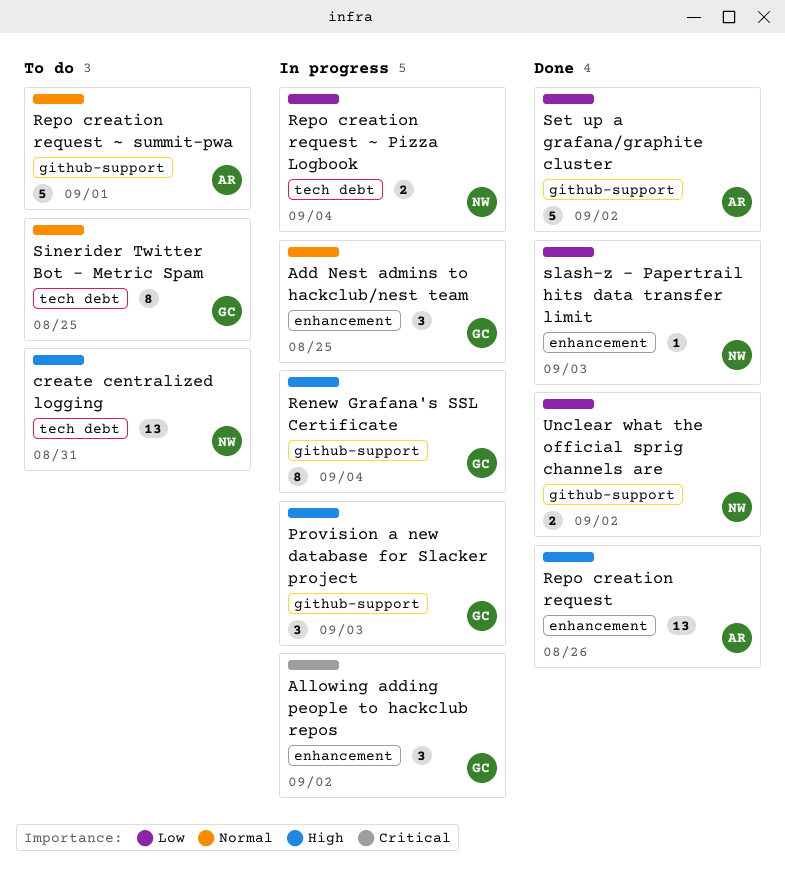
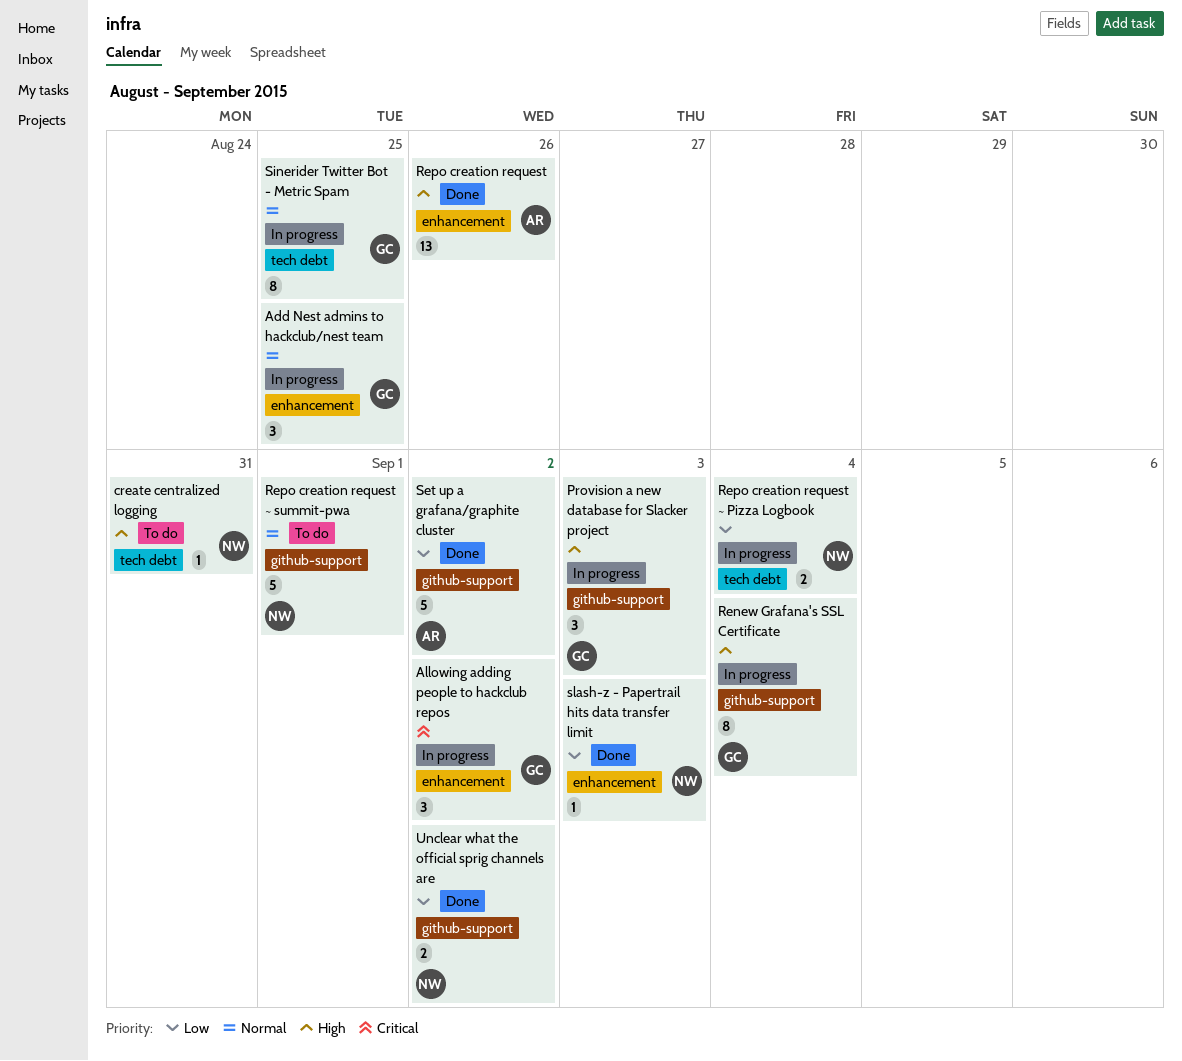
create centralized logging, estimate: 13 -> 1
Repo creation request ~ summit-pwa, owner: AR -> NW
Sinerider Twitter Bot - Metric Spam, status: To do -> In progress

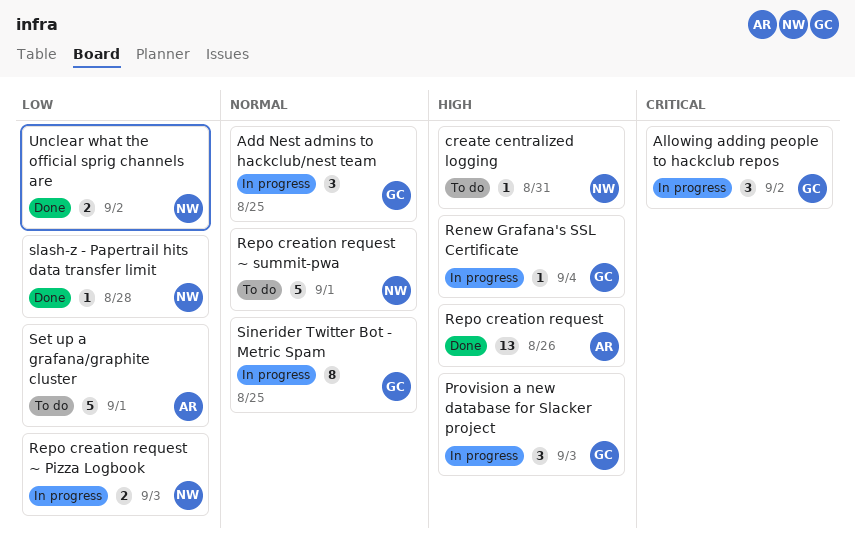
Renew Grafana's SSL Certificate, estimate: 8 -> 1
Repo creation request ~ Pizza Logbook, due: Sep 4 -> Sep 3
Set up a grafana/graphite cluster, status: Done -> To do
Set up a grafana/graphite cluster, due: Sep 2 -> Sep 1
slash-z - Papertrail hits data transfer limit, due: Sep 3 -> Aug 28

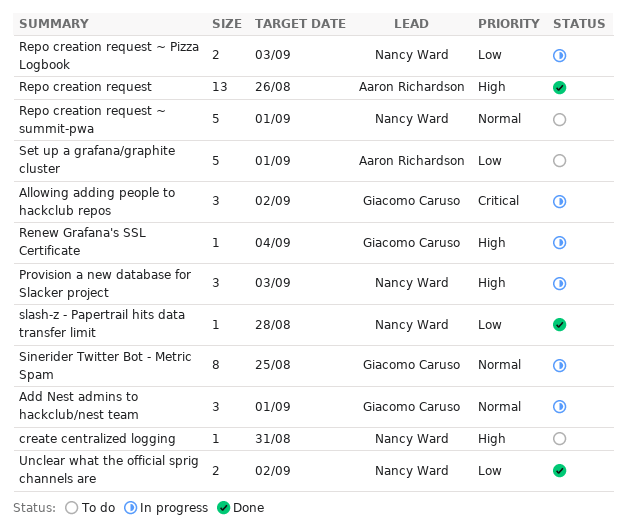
Add Nest admins to hackclub/nest team, due: Aug 25 -> Sep 1
Provision a new database for Slacker project, owner: Giacomo Caruso -> Nancy Ward

